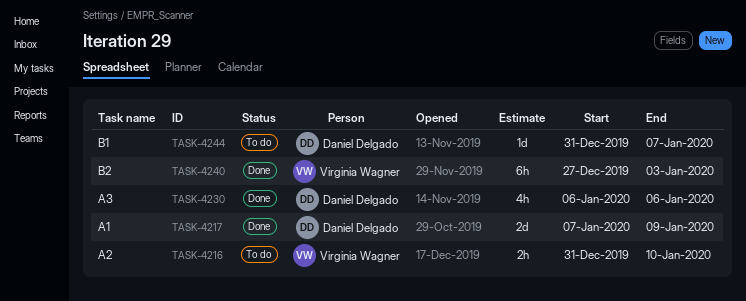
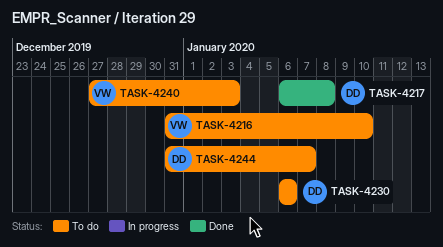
TASK-4217, start: Jan 7 -> Jan 6
TASK-4217, due: Jan 9 -> Jan 8
TASK-4230, status: Done -> To do
TASK-4240, status: Done -> To do

